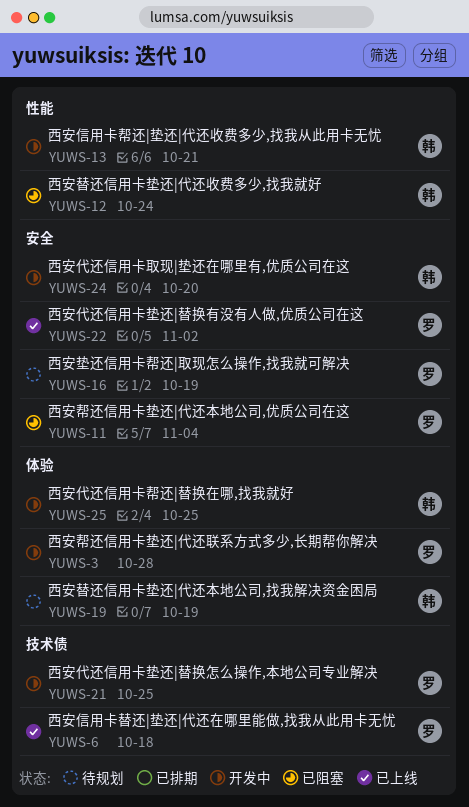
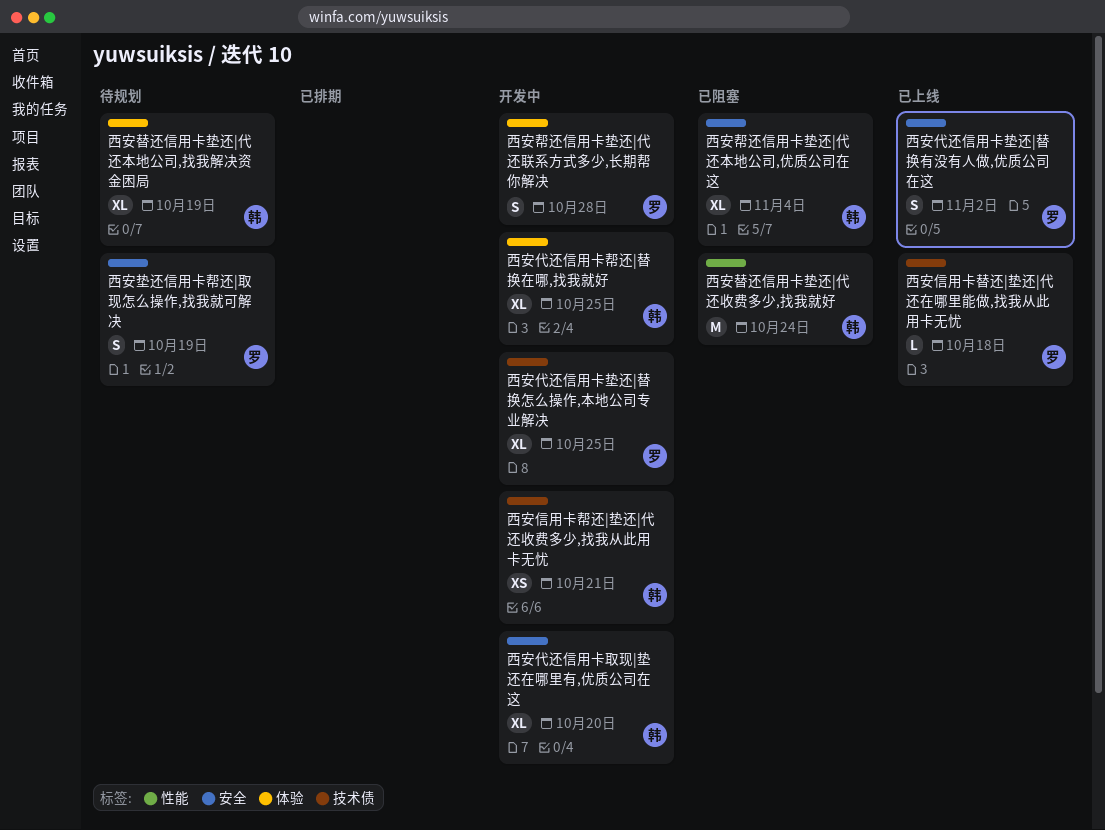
西安信用卡帮还|垫还|代还收费多少,找我从此用卡无忧, label: 性能 -> 技术债
西安帮还信用卡垫还|代还本地公司,优质公司在这, owner: 罗 -> 韩

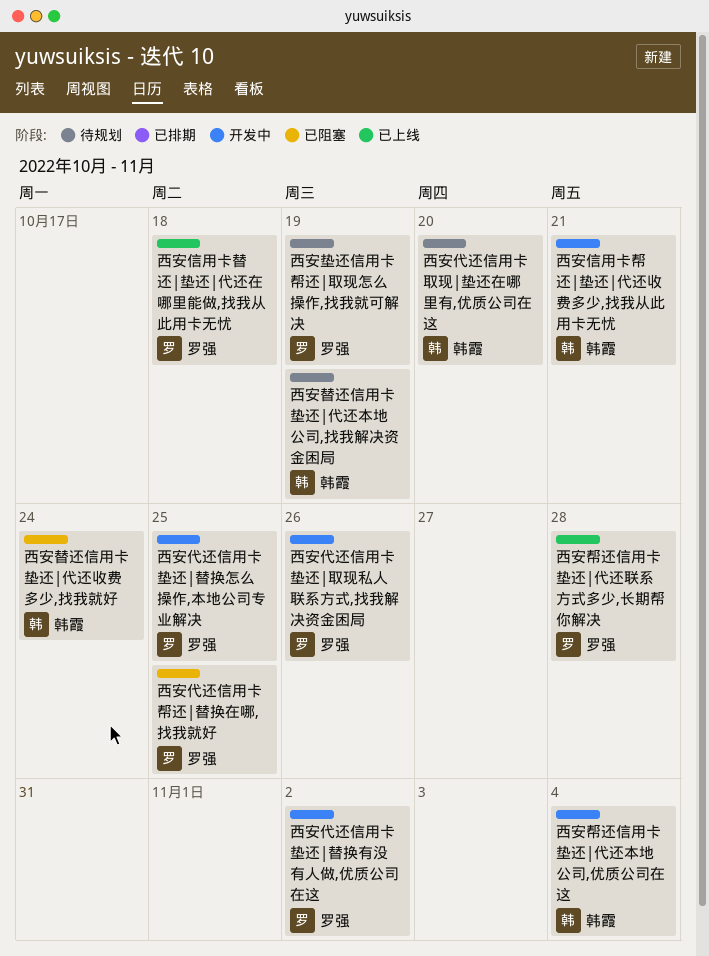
西安代还信用卡取现|垫还在哪里有,优质公司在这, status: 开发中 -> 待规划
西安代还信用卡垫还|取现私人联系方式,找我解决资金困局: none -> present
西安代还信用卡垫还|替换有没有人做,优质公司在这, status: 已上线 -> 开发中
西安代还信用卡帮还|替换在哪,找我就好, status: 开发中 -> 已阻塞
西安代还信用卡帮还|替换在哪,找我就好, owner: 韩霞 -> 罗强
西安帮还信用卡垫还|代还本地公司,优质公司在这, status: 已阻塞 -> 开发中
西安帮还信用卡垫还|代还联系方式多少,长期帮你解决, status: 开发中 -> 已上线

